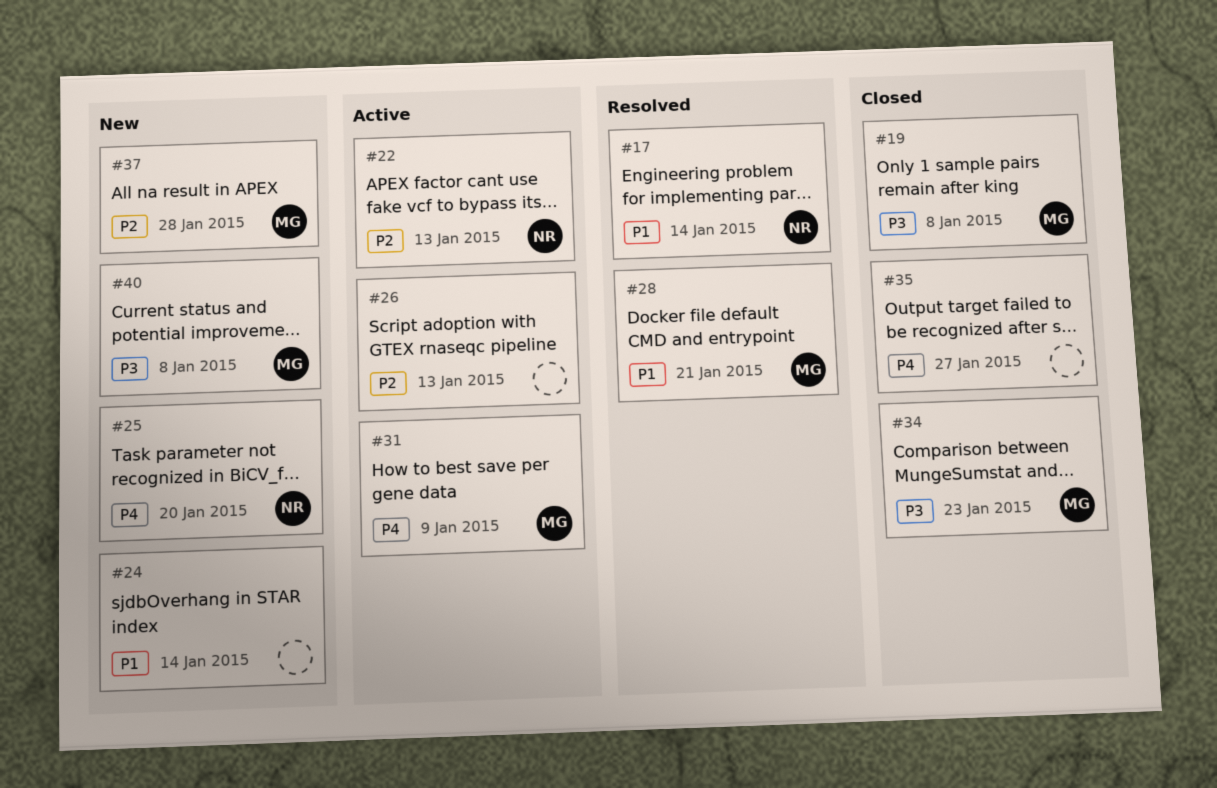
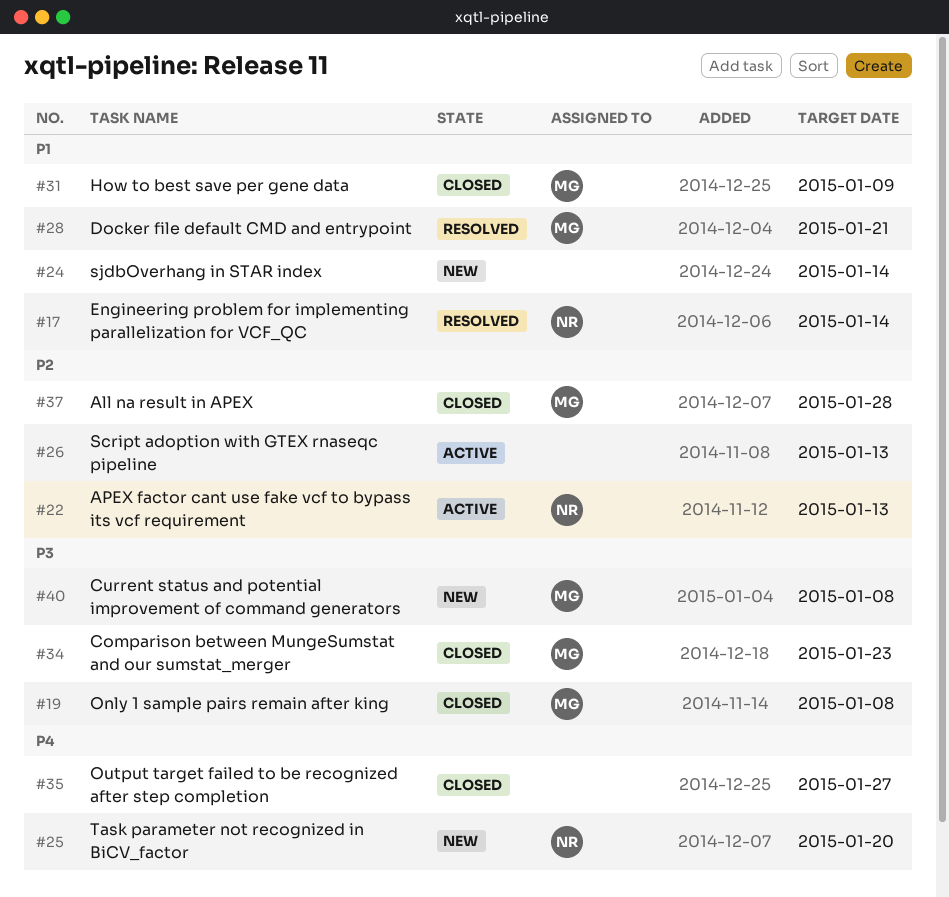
#31, status: Active -> Closed
#31, priority: P4 -> P1
#37, status: New -> Closed

